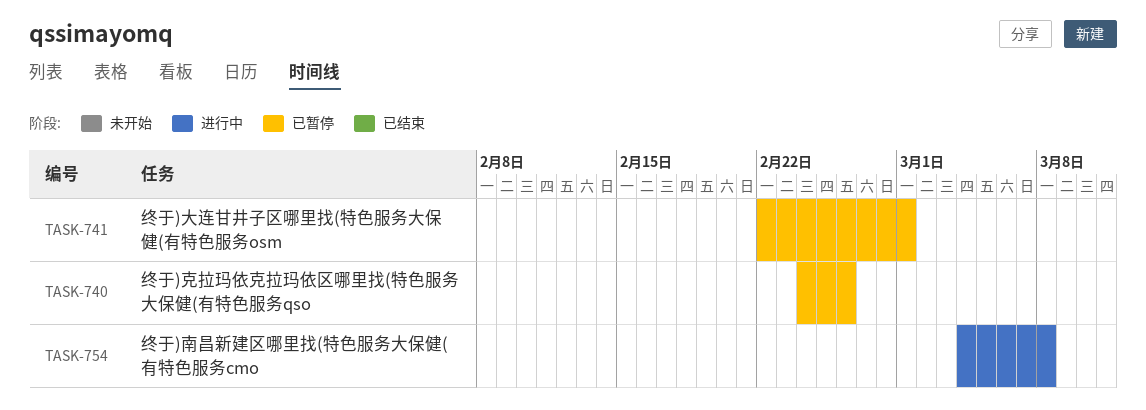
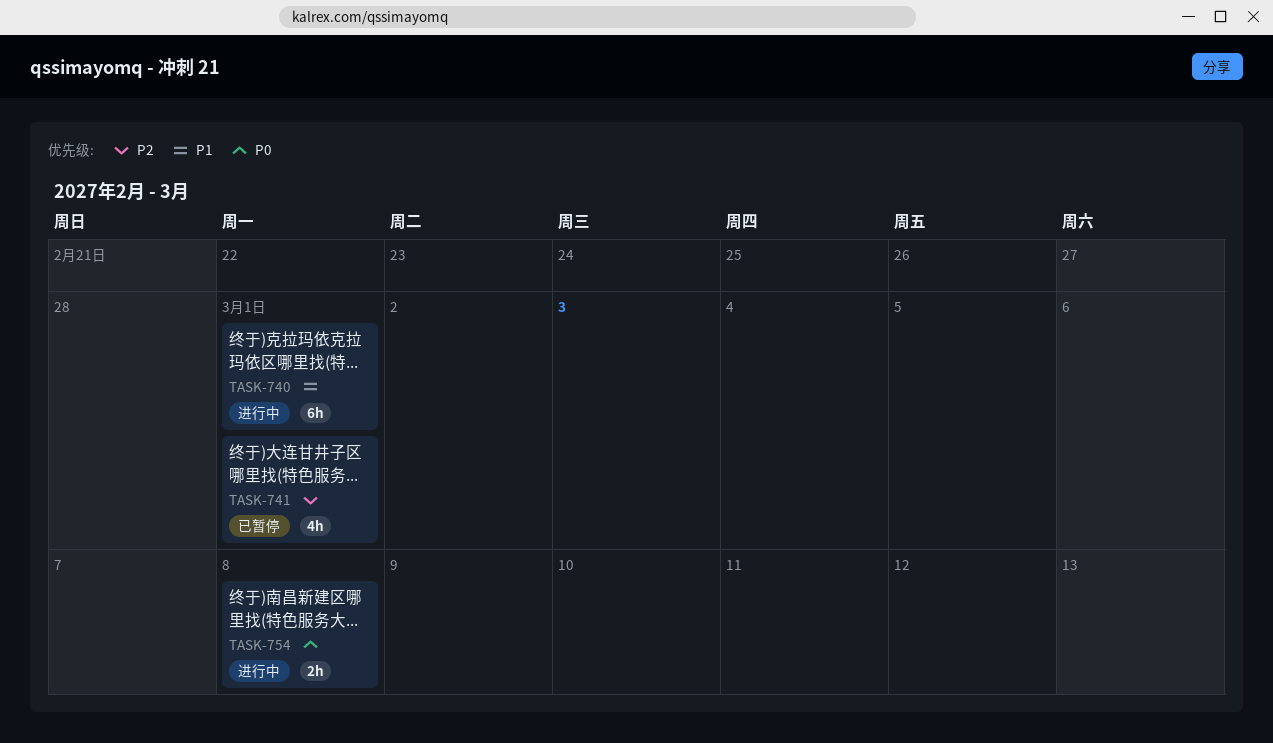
TASK-740, status: 已暂停 -> 进行中
TASK-740, due: Feb 26 -> Mar 1

